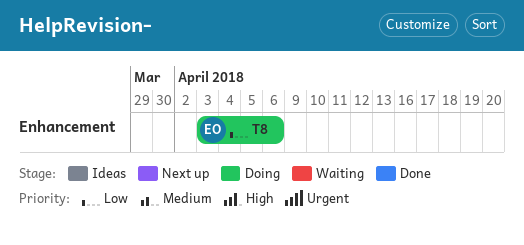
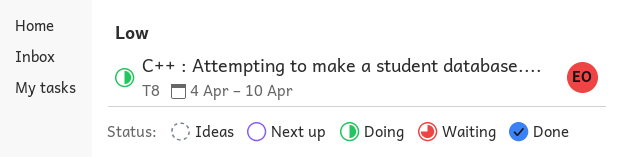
T8, start: Apr 3 -> Apr 4
T8, due: Apr 6 -> Apr 10

